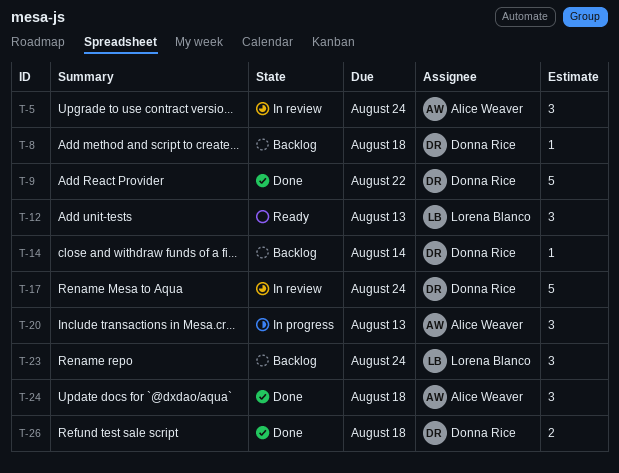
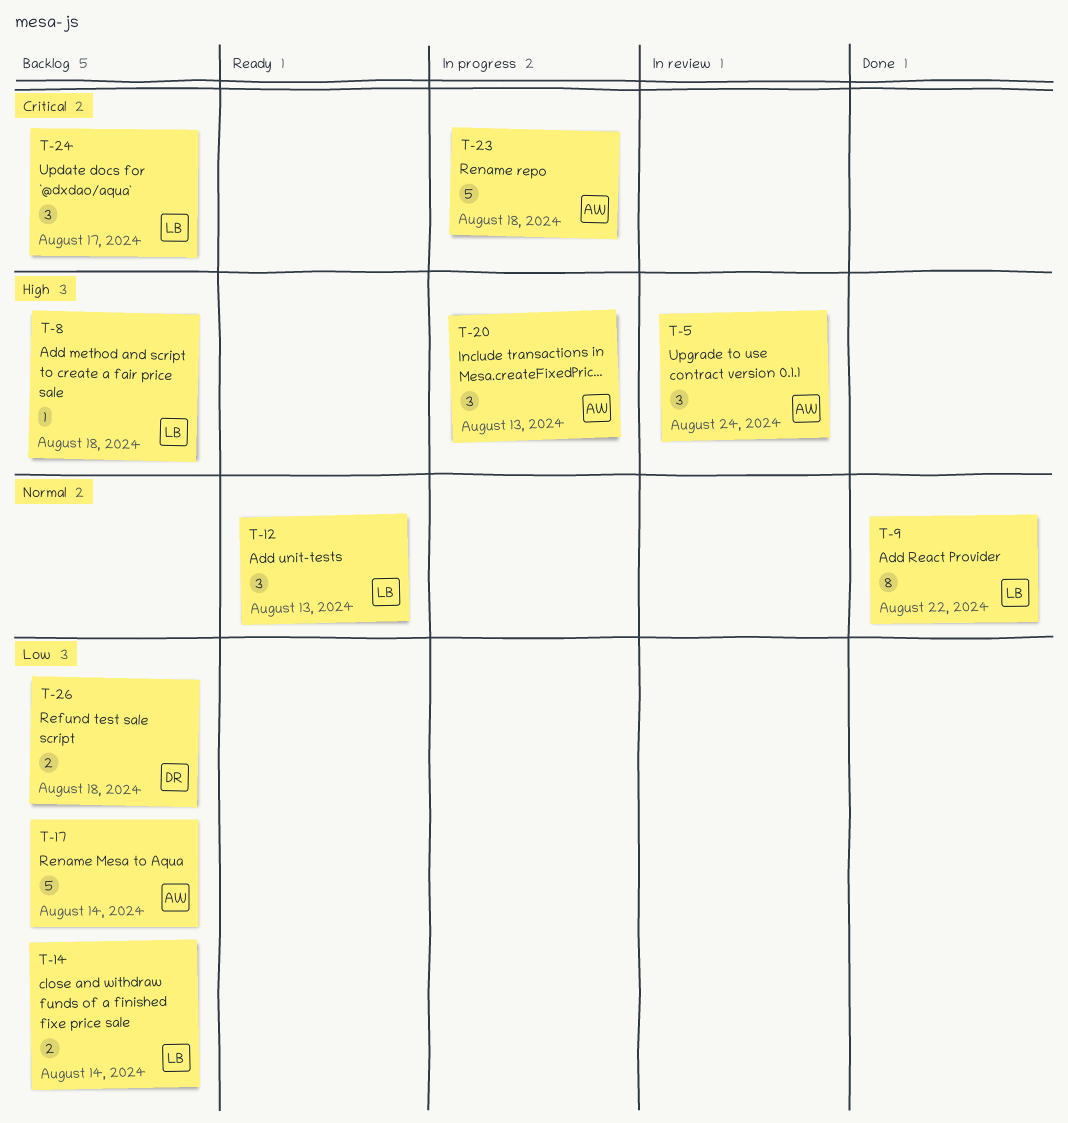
T-8, owner: Donna Rice -> Lorena Blanco
T-9, owner: Donna Rice -> Lorena Blanco
T-9, estimate: 5 -> 8
T-14, owner: Donna Rice -> Lorena Blanco
T-14, estimate: 1 -> 2
T-17, status: In review -> Backlog
T-17, owner: Donna Rice -> Alice Weaver
T-17, due: Aug 24 -> Aug 14
T-23, status: Backlog -> In progress
T-23, owner: Lorena Blanco -> Alice Weaver
T-23, estimate: 3 -> 5
T-23, due: Aug 24 -> Aug 18
T-24, status: Done -> Backlog
T-24, owner: Alice Weaver -> Lorena Blanco
T-24, due: Aug 18 -> Aug 17
T-26, status: Done -> Backlog

